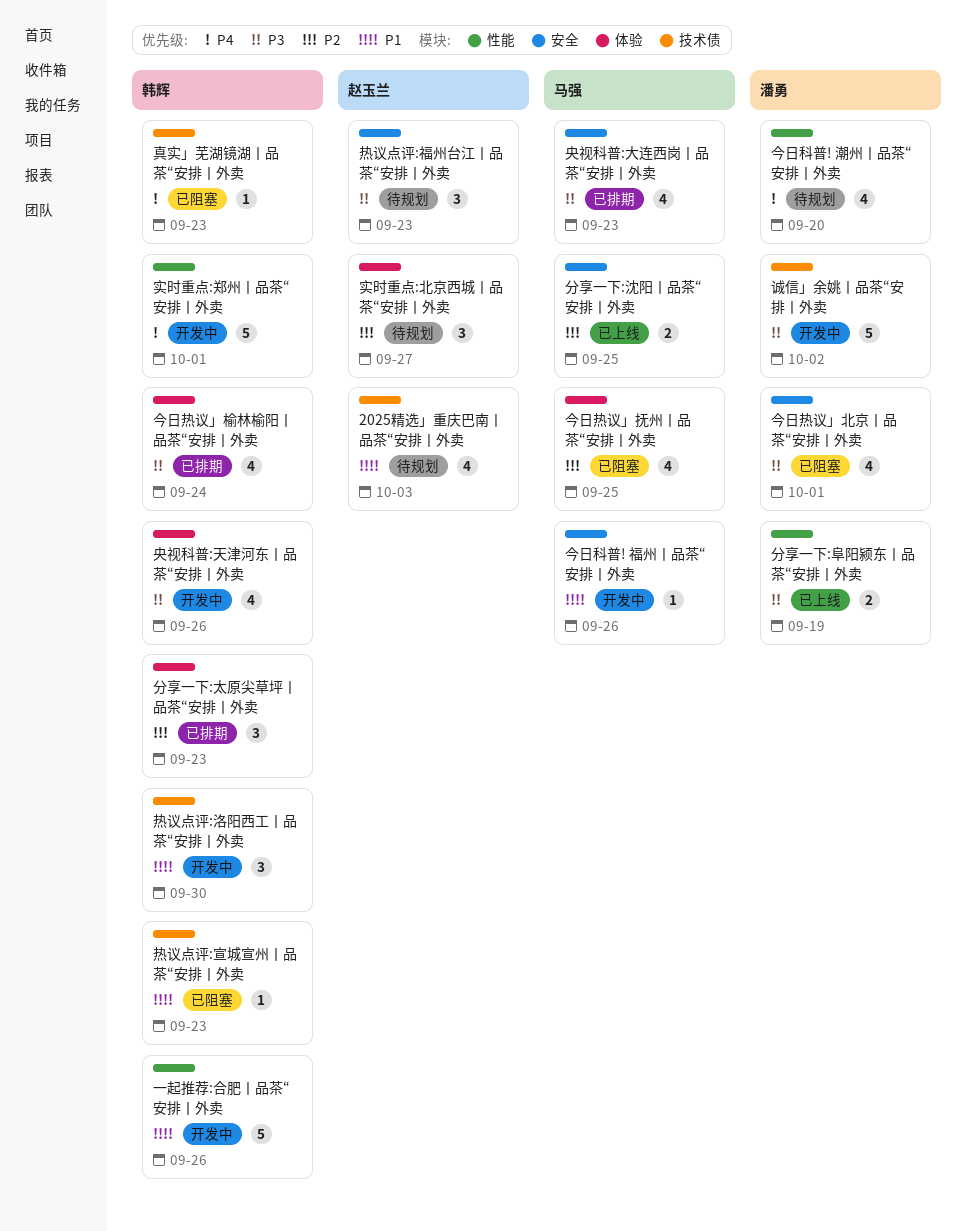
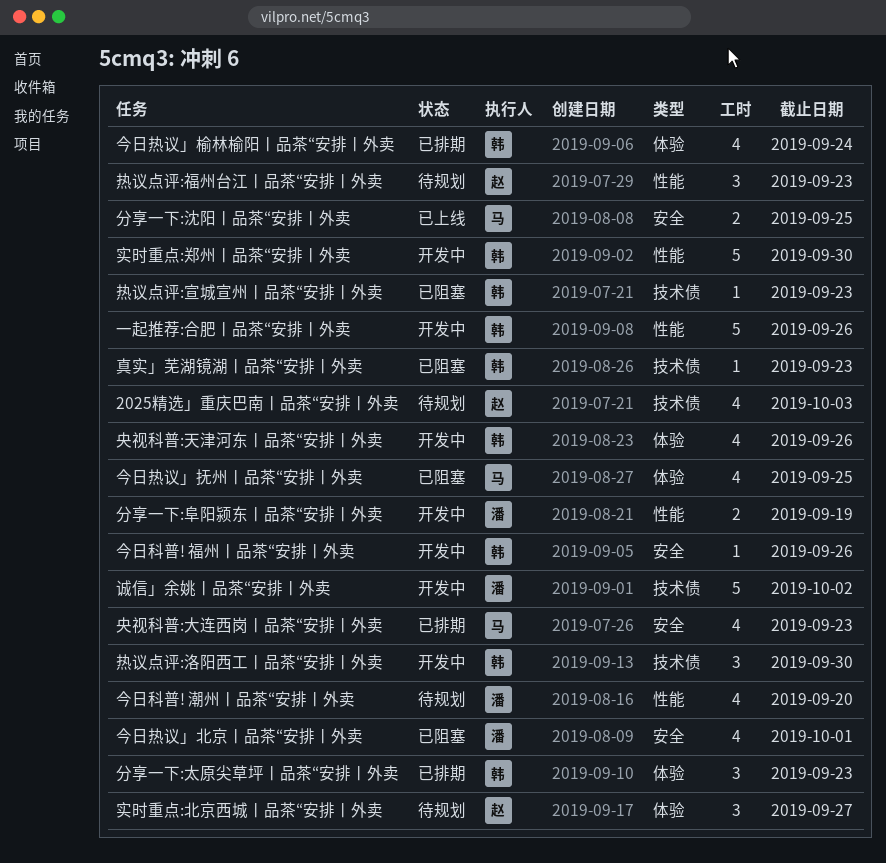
今日科普! 福州丨品茶“安排丨外卖, owner: 马强 -> 韩辉
分享一下:阜阳颍东丨品茶“安排丨外卖, status: 已上线 -> 开发中
实时重点:郑州丨品茶“安排丨外卖, due: Oct 1 -> Sep 30
热议点评:福州台江丨品茶“安排丨外卖, label: 安全 -> 性能

